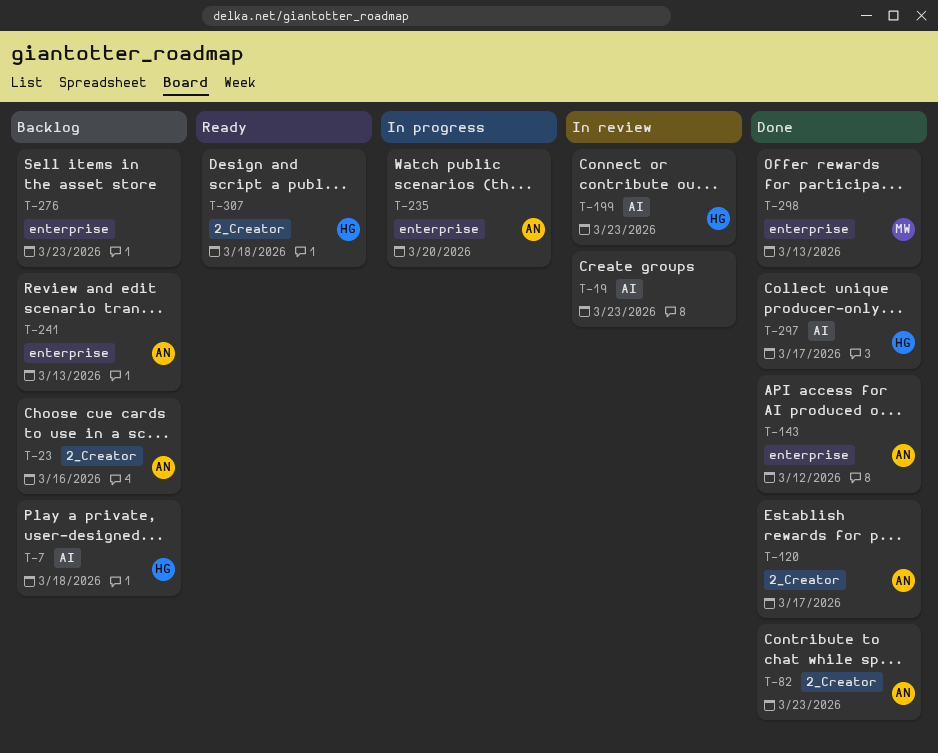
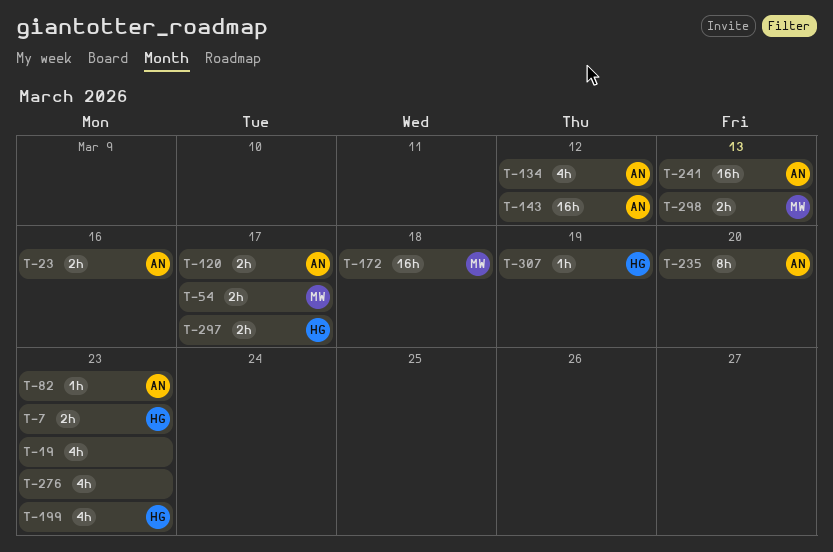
T-7, due: Mar 18 -> Mar 23
T-54: none -> present
T-134: none -> present
T-172: none -> present
T-307, due: Mar 18 -> Mar 19

